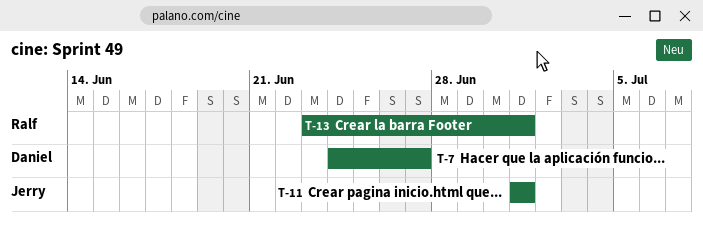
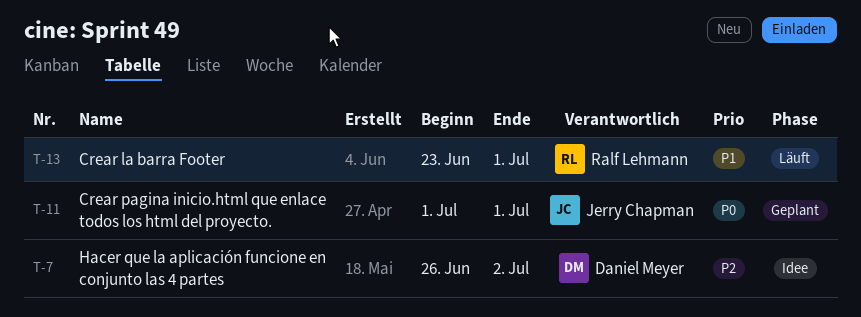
T-7, start: Jun 24 -> Jun 26
T-7, due: Jun 27 -> Jul 2

